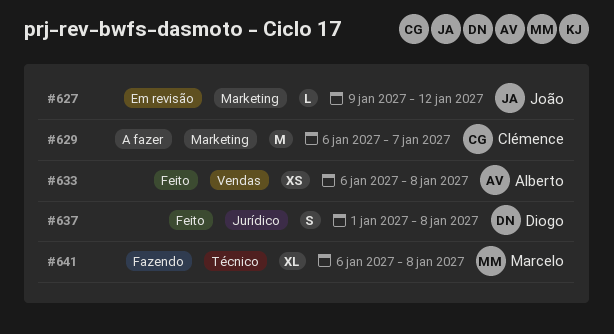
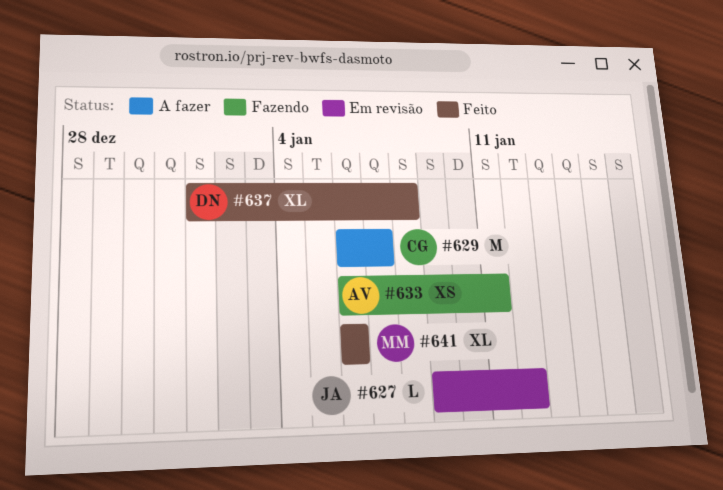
#633, status: Feito -> Fazendo
#633, due: Jan 8 -> Jan 11
#637, estimate: S -> XL
#641, status: Fazendo -> Feito
#641, due: Jan 8 -> Jan 6

